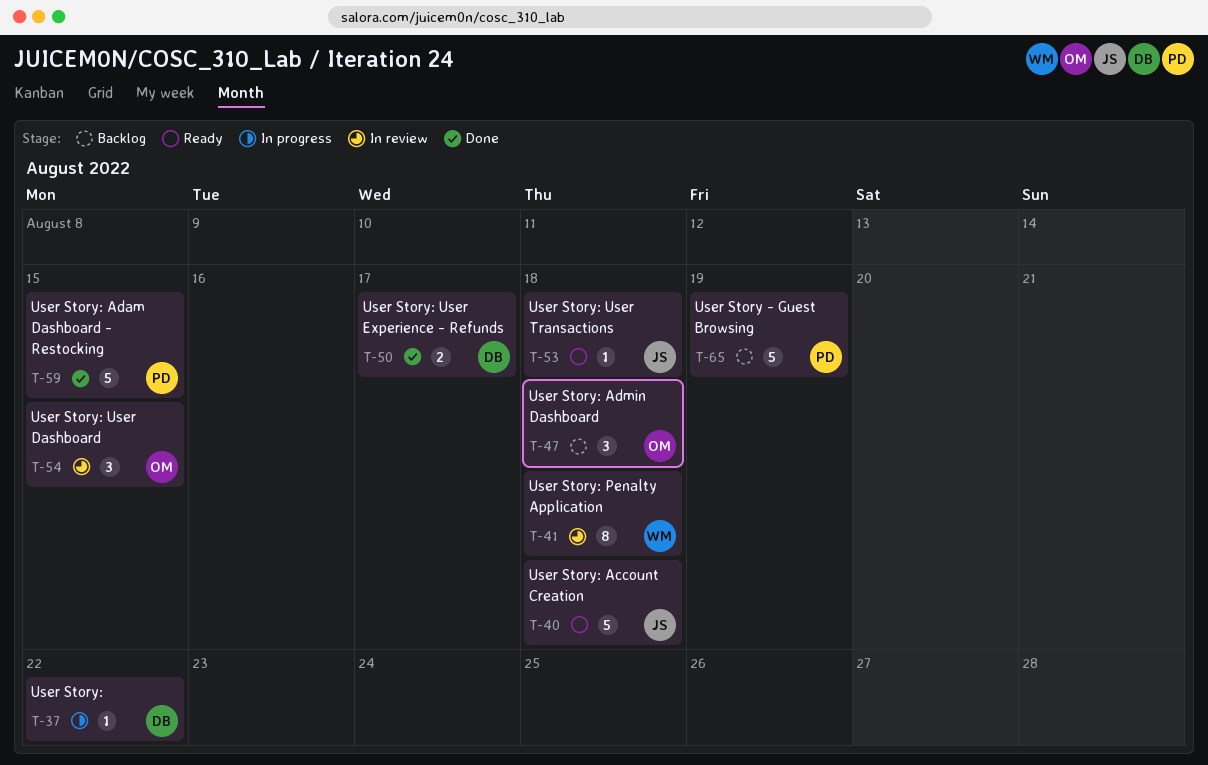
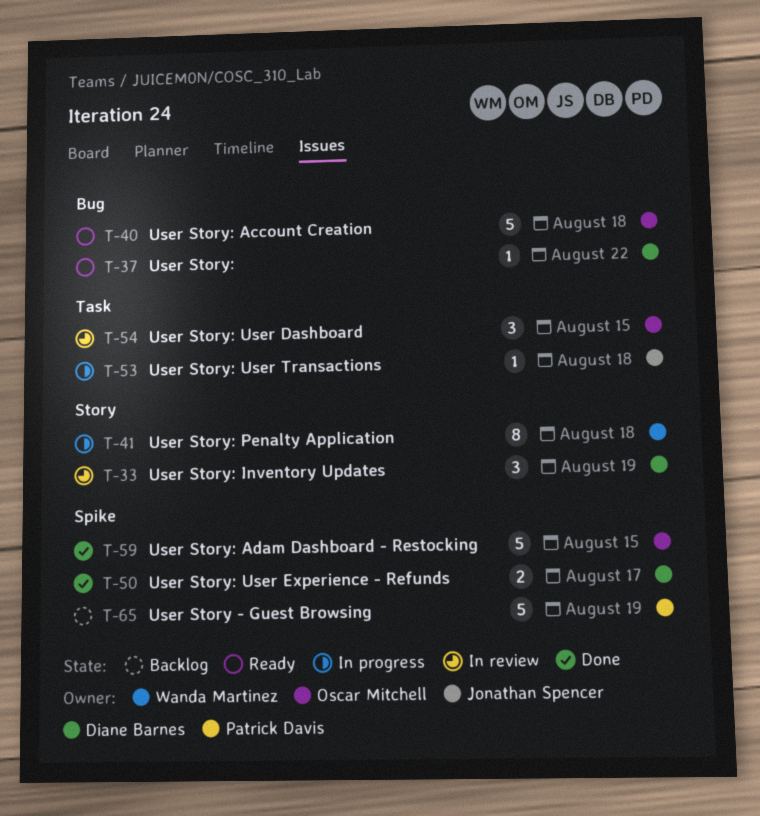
T-33: none -> present
T-37, status: In progress -> Ready
T-40, owner: Jonathan Spencer -> Oscar Mitchell
T-41, status: In review -> In progress
T-47: present -> none
T-53, status: Ready -> In progress
T-59, owner: Patrick Davis -> Oscar Mitchell

